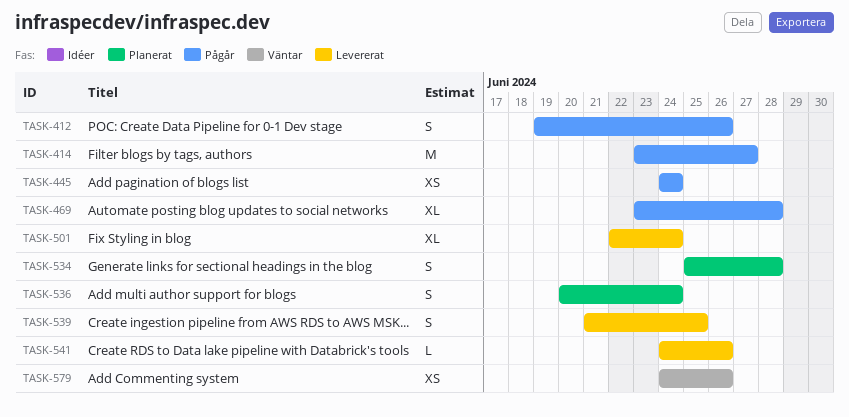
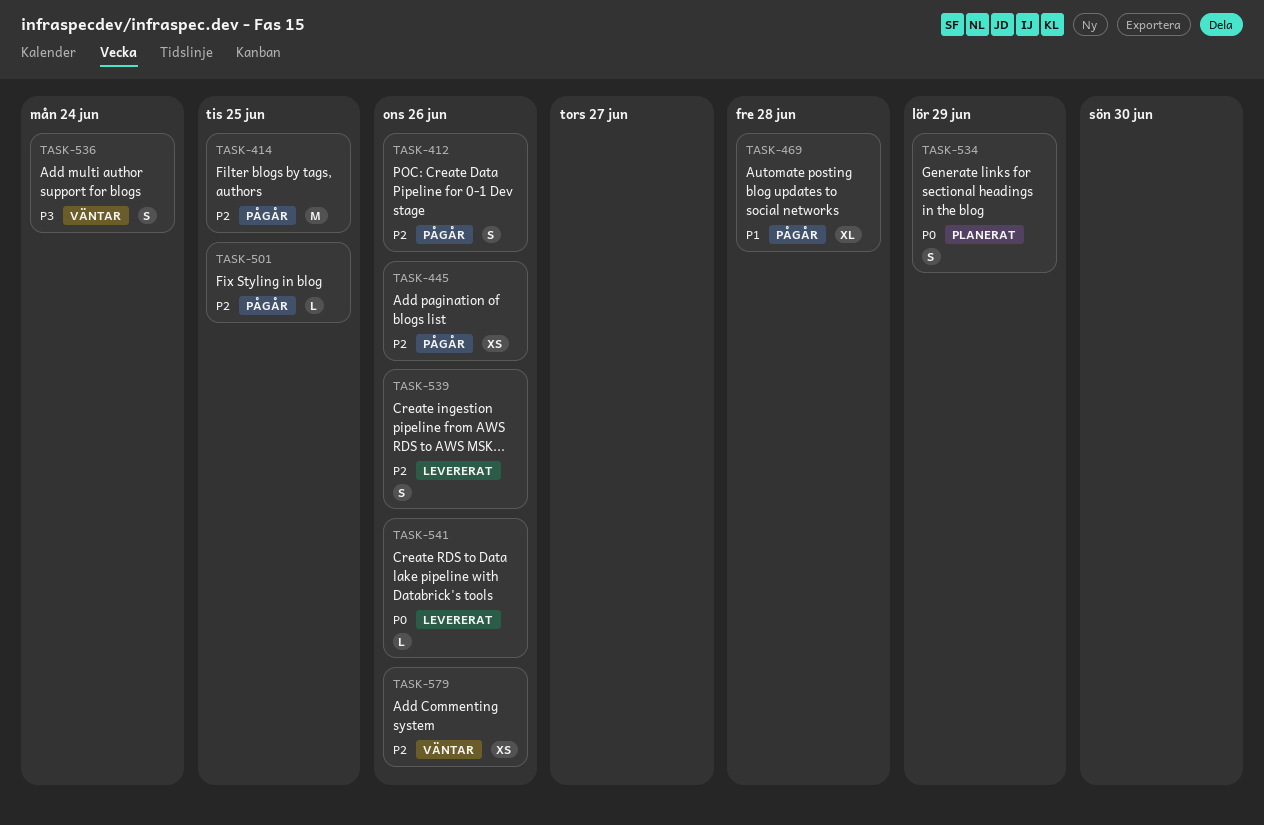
TASK-414, due: Jun 27 -> Jun 25
TASK-445, due: Jun 24 -> Jun 26
TASK-501, status: Levererat -> Pågår
TASK-501, estimate: XL -> L
TASK-501, due: Jun 24 -> Jun 25
TASK-534, due: Jun 28 -> Jun 29
TASK-536, status: Planerat -> Väntar
TASK-539, due: Jun 25 -> Jun 26

